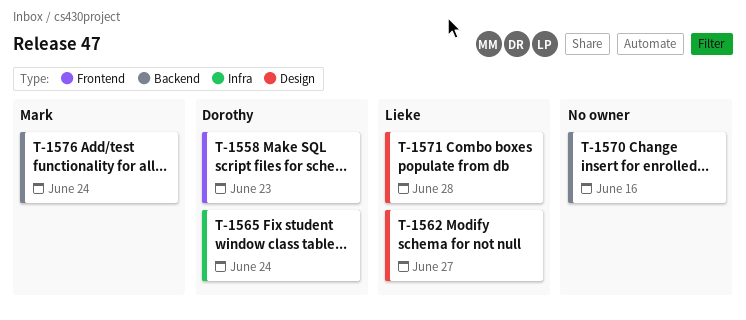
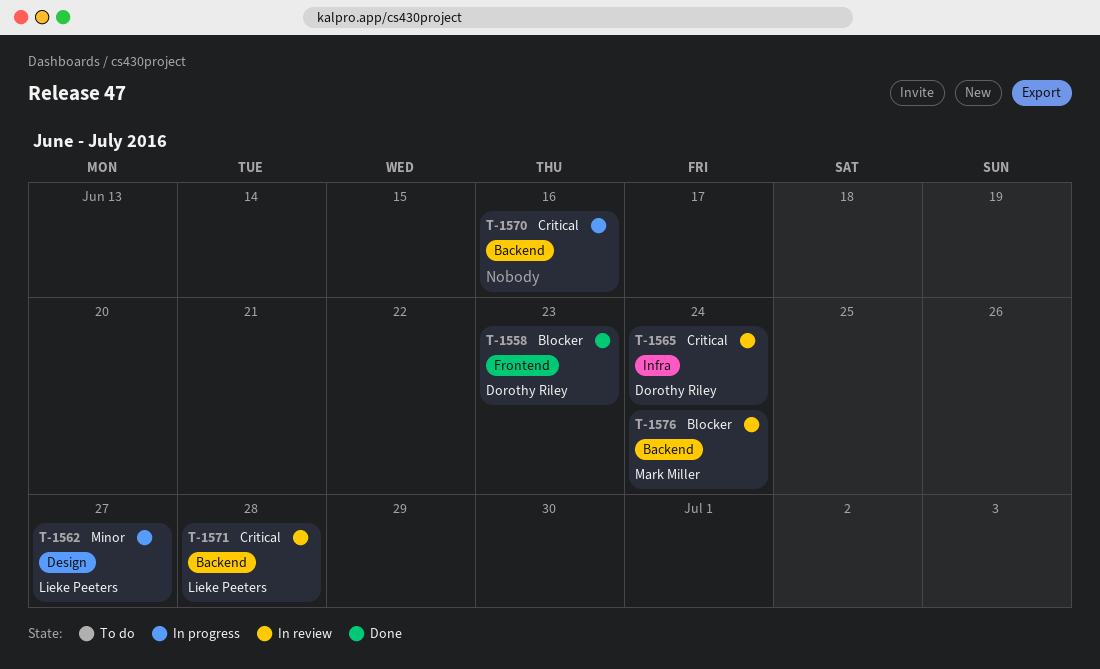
T-1571, label: Design -> Backend

